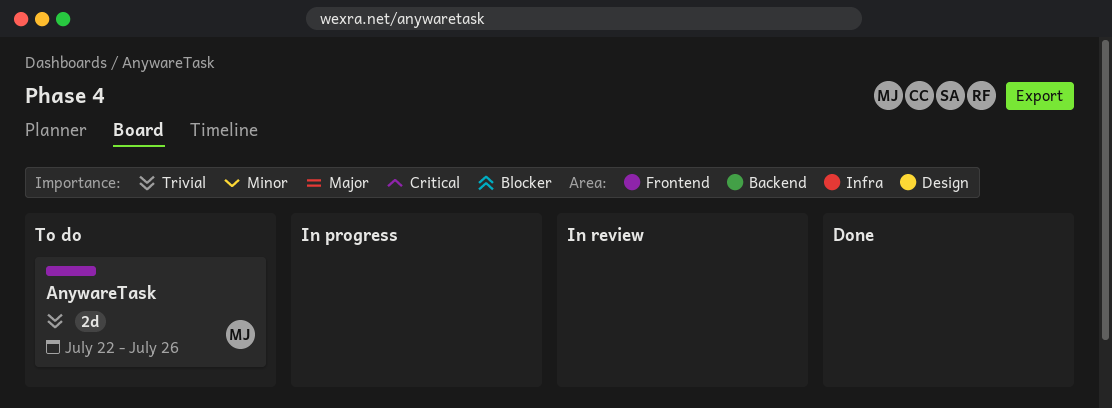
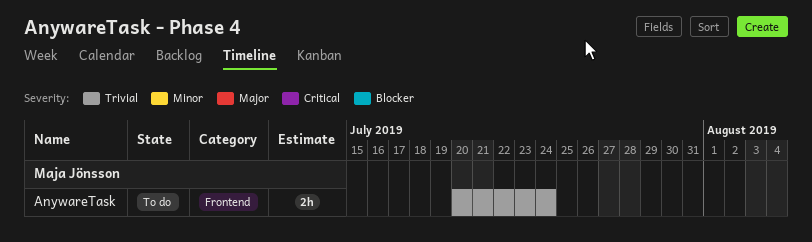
AnywareTask, estimate: 2d -> 2h
AnywareTask, start: Jul 22 -> Jul 20
AnywareTask, due: Jul 26 -> Jul 24

